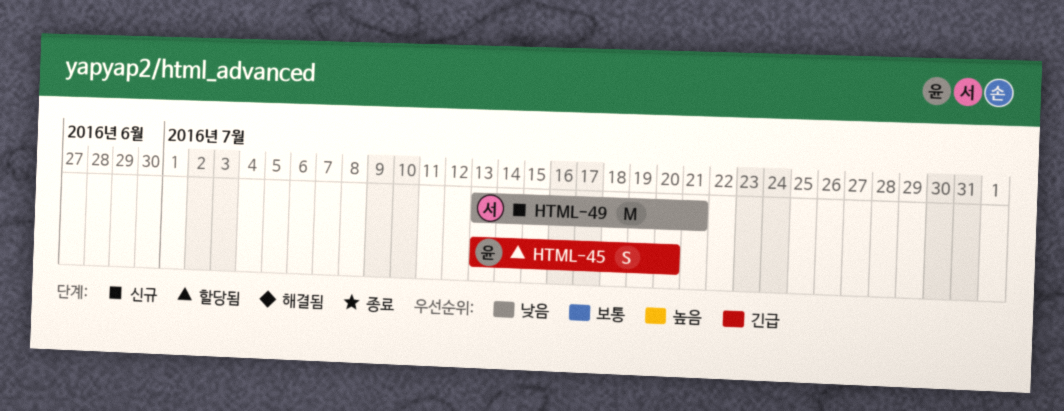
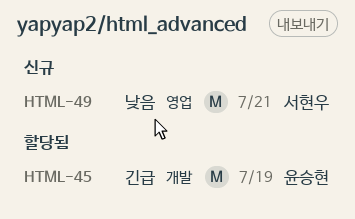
HTML-45, estimate: S -> M
HTML-45, due: Jul 20 -> Jul 19

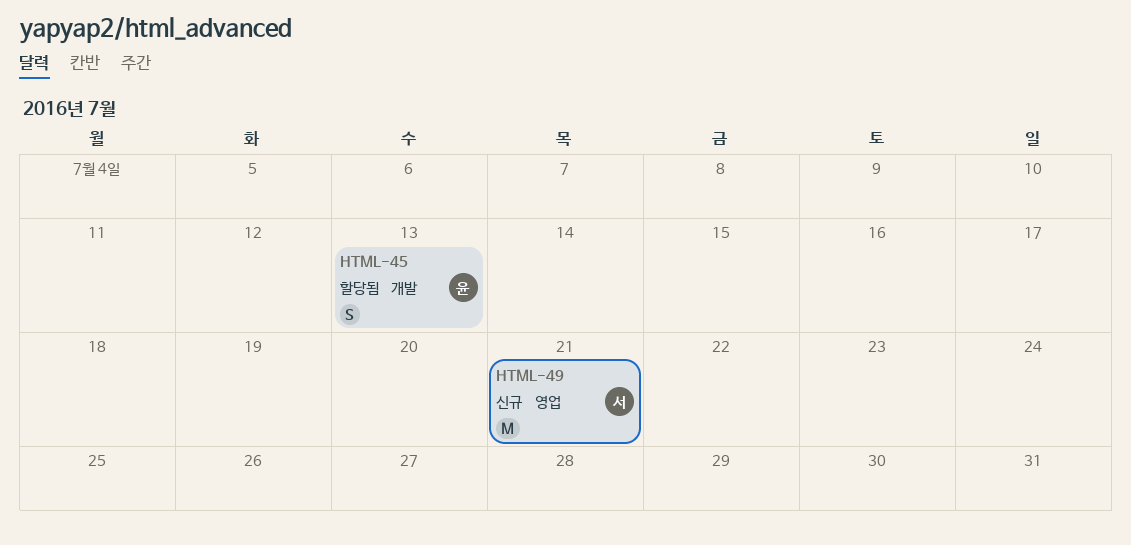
HTML-45, estimate: M -> S
HTML-45, due: Jul 19 -> Jul 13

